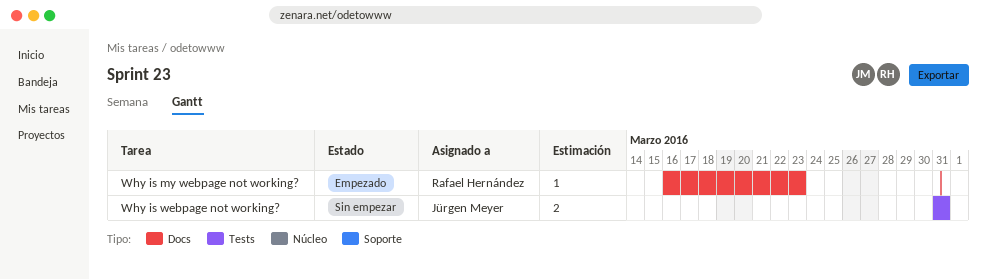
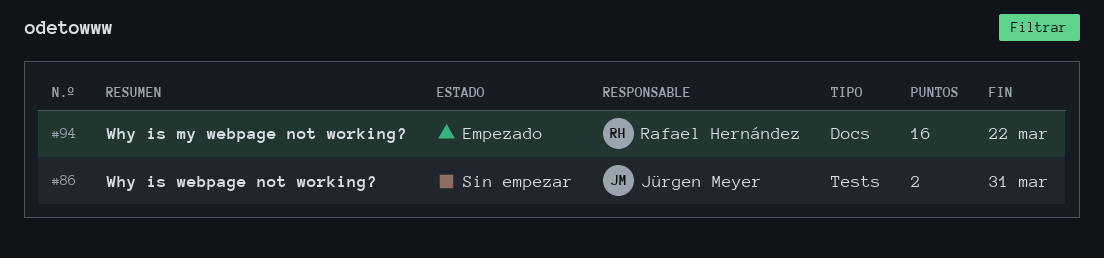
Why is my webpage not working?, estimate: 1 -> 16
Why is my webpage not working?, due: Mar 23 -> Mar 22

